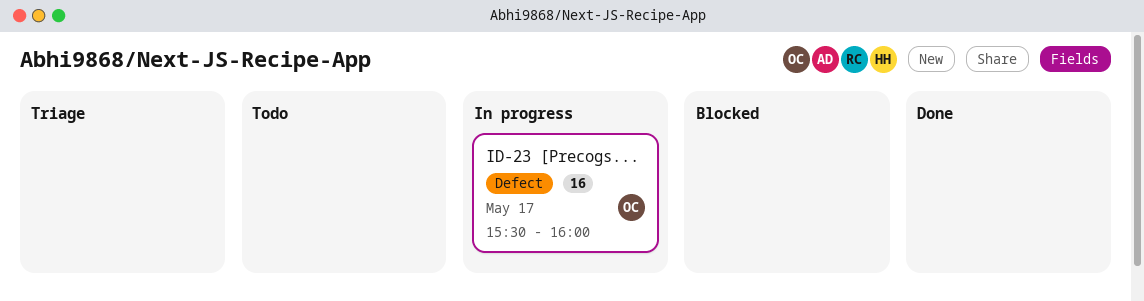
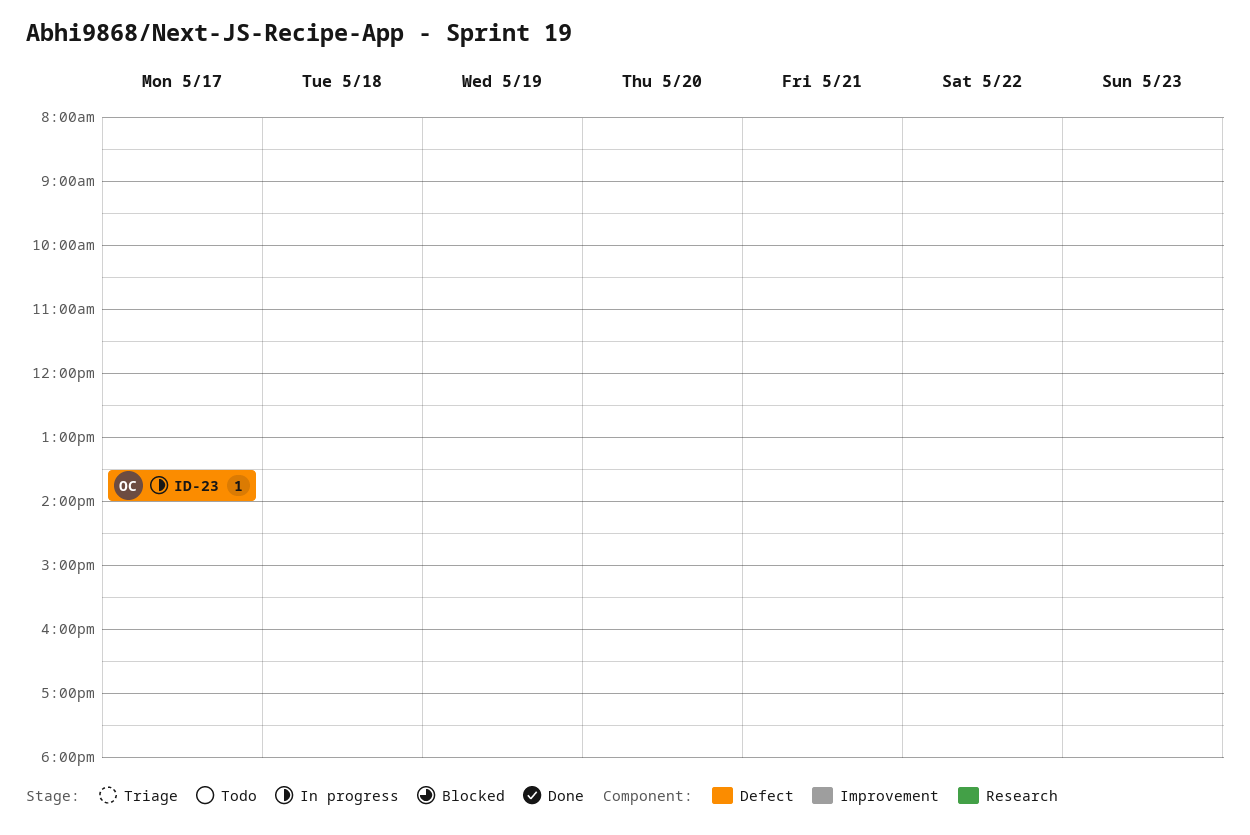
ID-23, estimate: 16 -> 1
ID-23, begins: 15:30 -> 13:30
ID-23, ends: 16:00 -> 14:00

